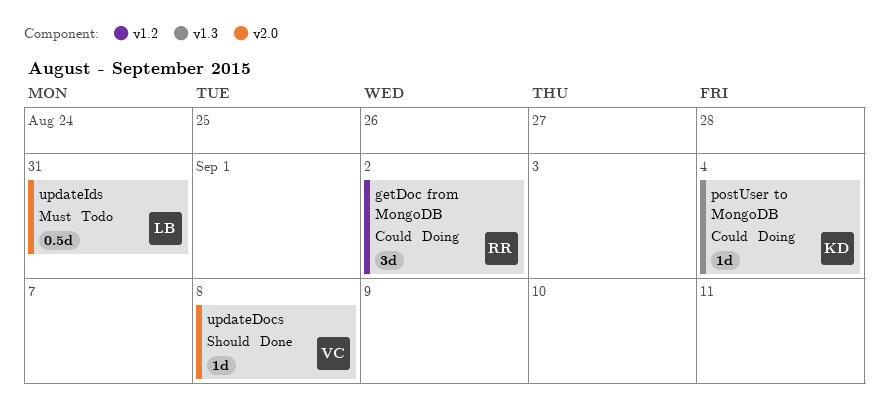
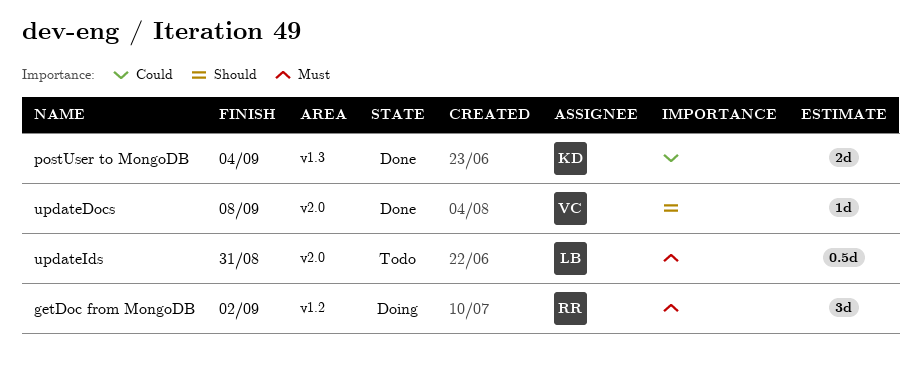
getDoc from MongoDB, priority: Could -> Must
postUser to MongoDB, status: Doing -> Done
postUser to MongoDB, estimate: 1d -> 2d

